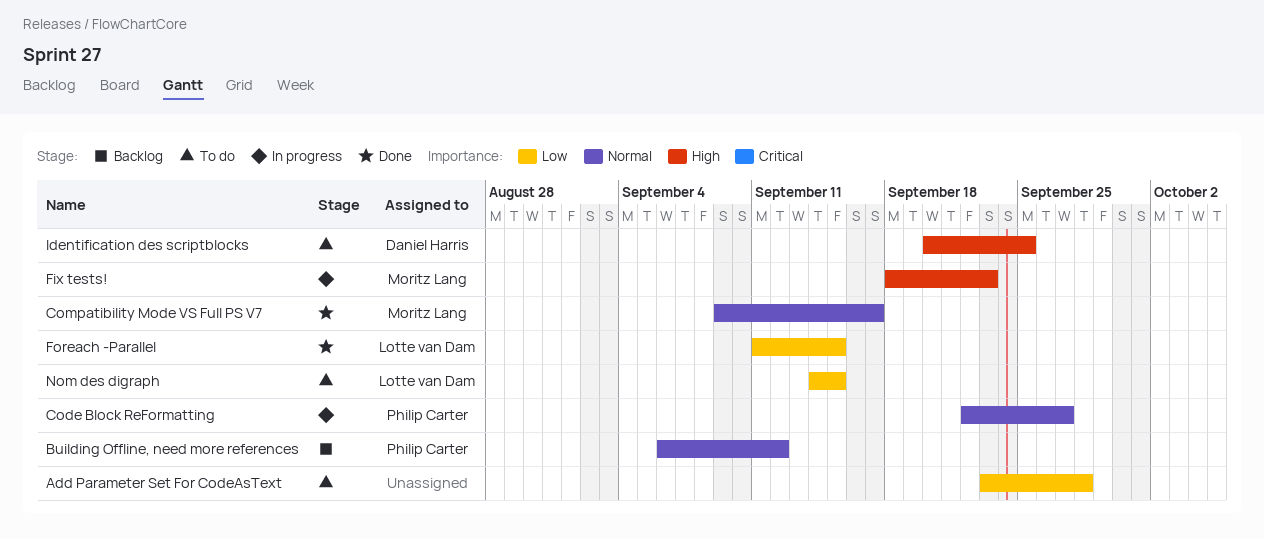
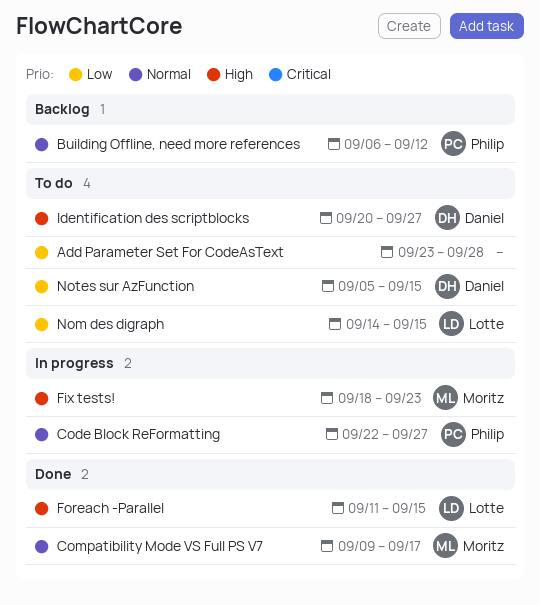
Foreach -Parallel, priority: Low -> High
Identification des scriptblocks, due: Sep 25 -> Sep 27
Notes sur AzFunction: none -> present

